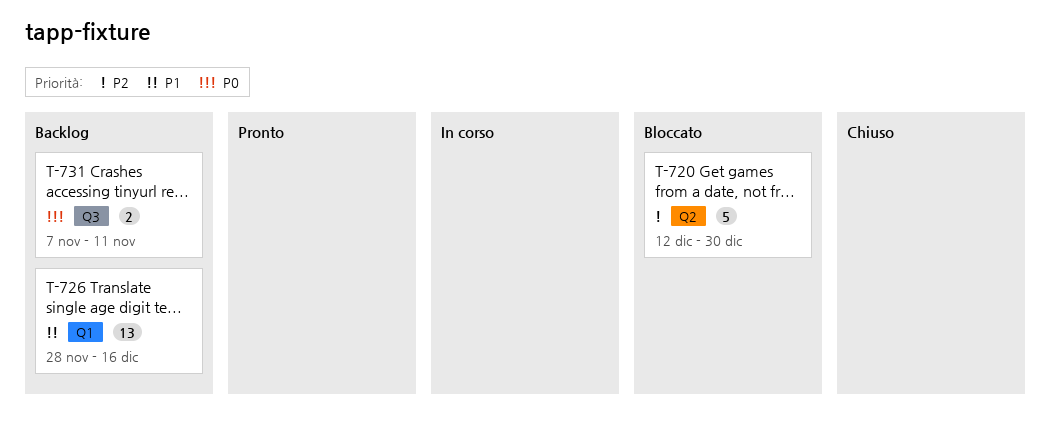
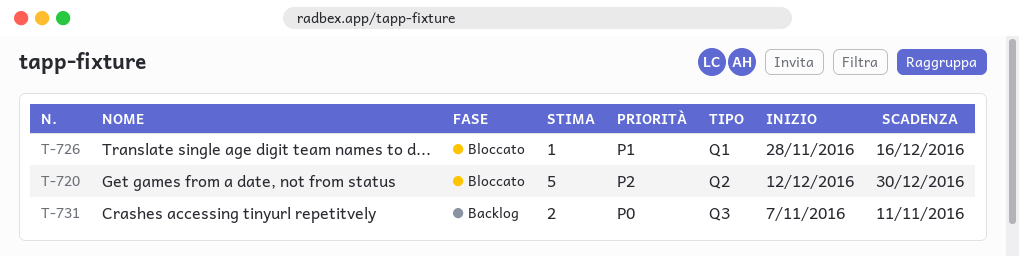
T-726, status: Backlog -> Bloccato
T-726, estimate: 13 -> 1

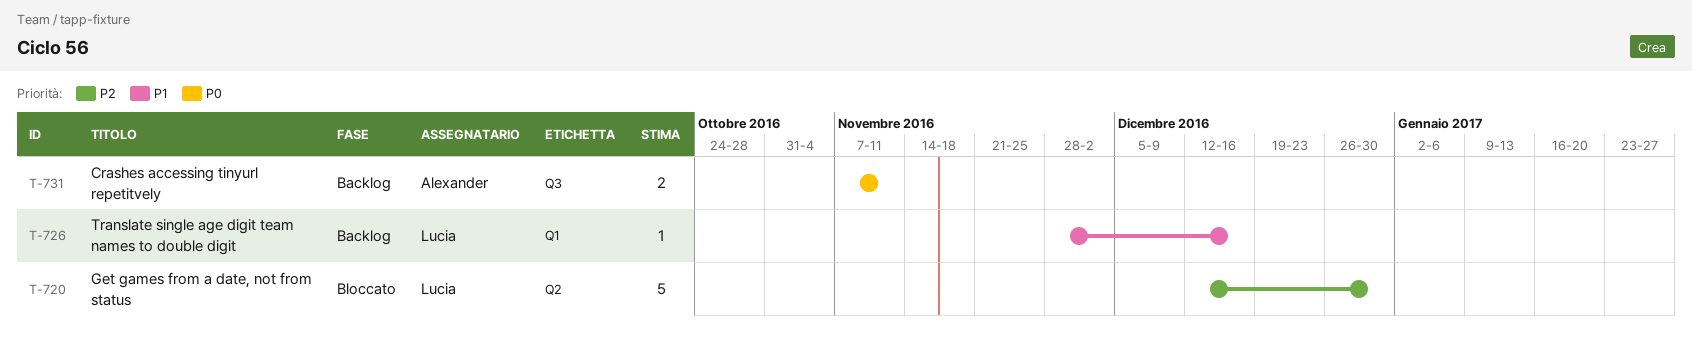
T-726, status: Bloccato -> Backlog

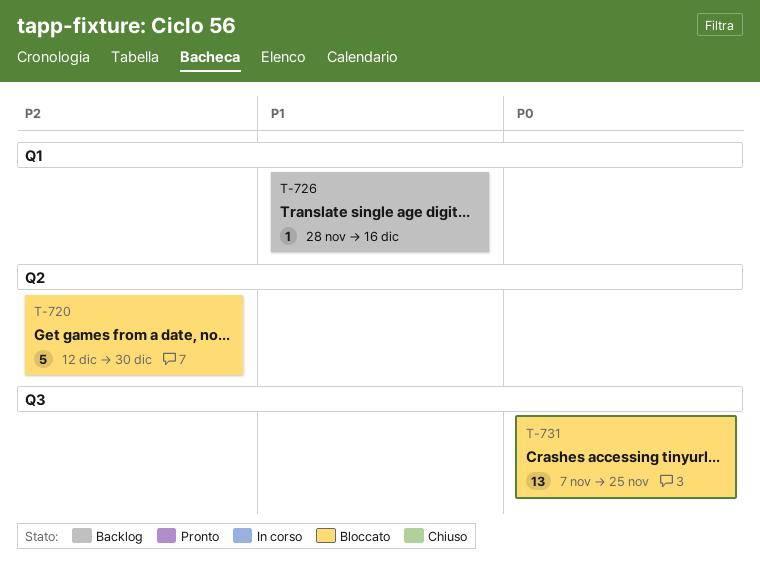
T-731, status: Backlog -> Bloccato
T-731, estimate: 2 -> 13
T-731, due: Nov 11 -> Nov 25

